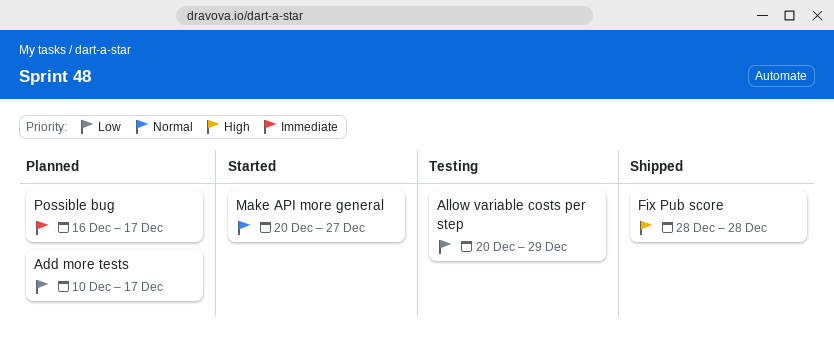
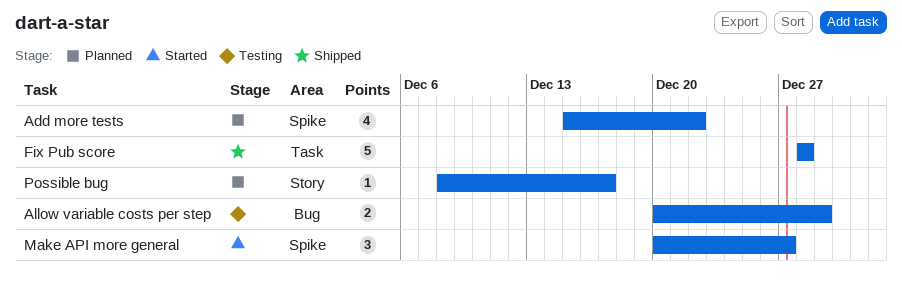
Add more tests, start: Dec 10 -> Dec 15
Add more tests, due: Dec 17 -> Dec 22
Possible bug, start: Dec 16 -> Dec 8

